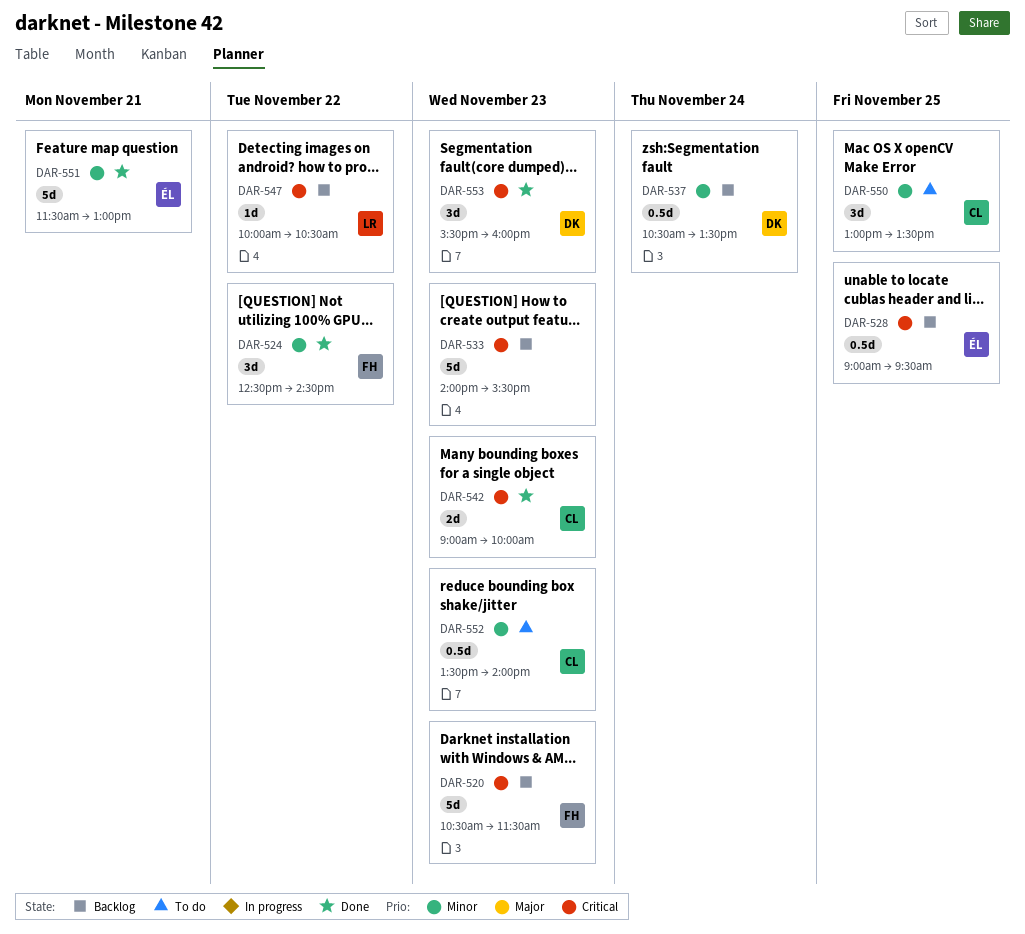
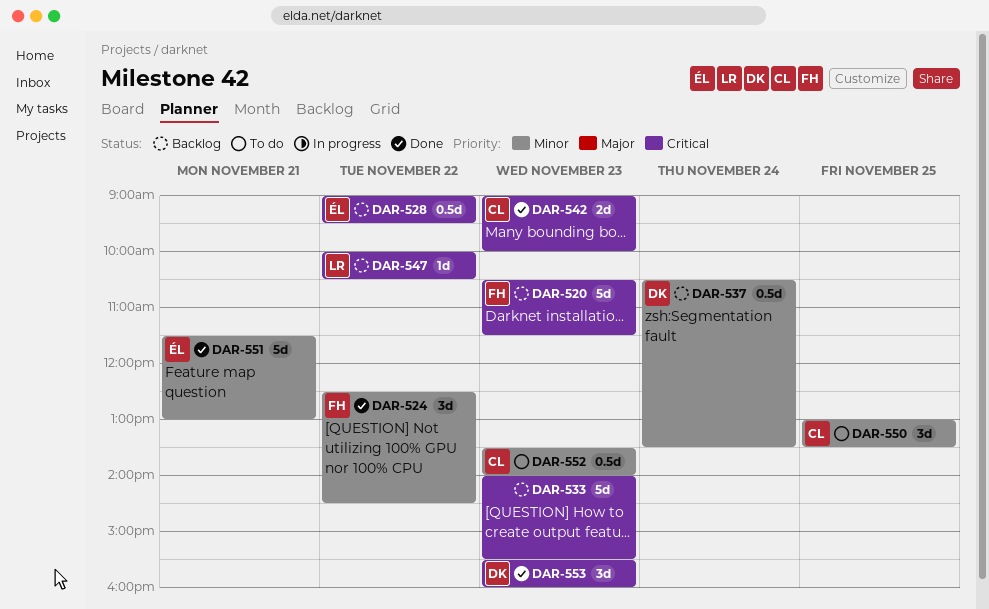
DAR-528, day: Nov 25 -> Nov 22

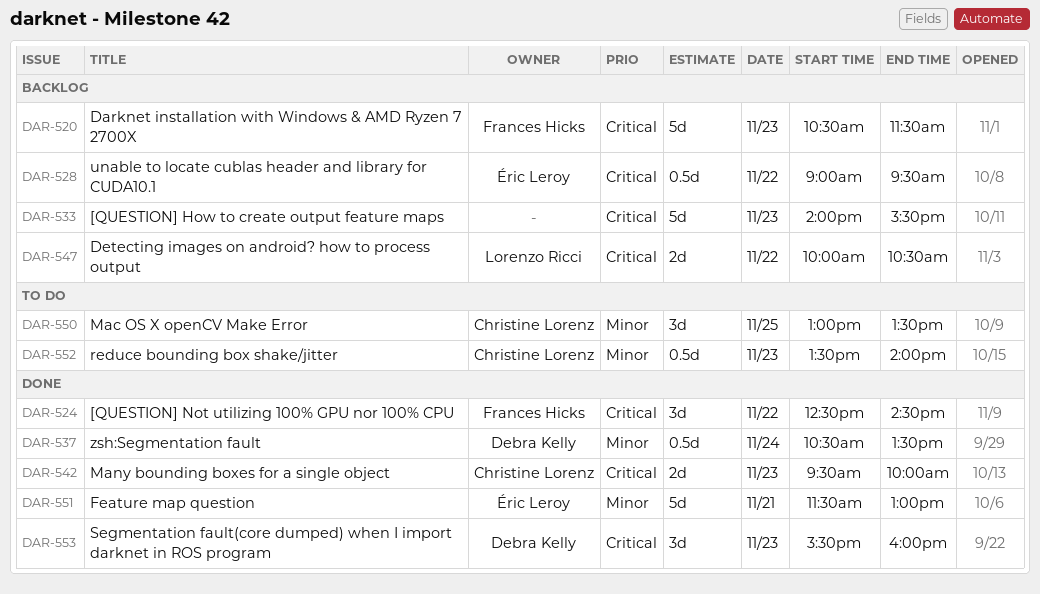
DAR-524, priority: Minor -> Critical
DAR-537, status: Backlog -> Done
DAR-542, begins: 09:00 -> 09:30
DAR-547, estimate: 1d -> 2d

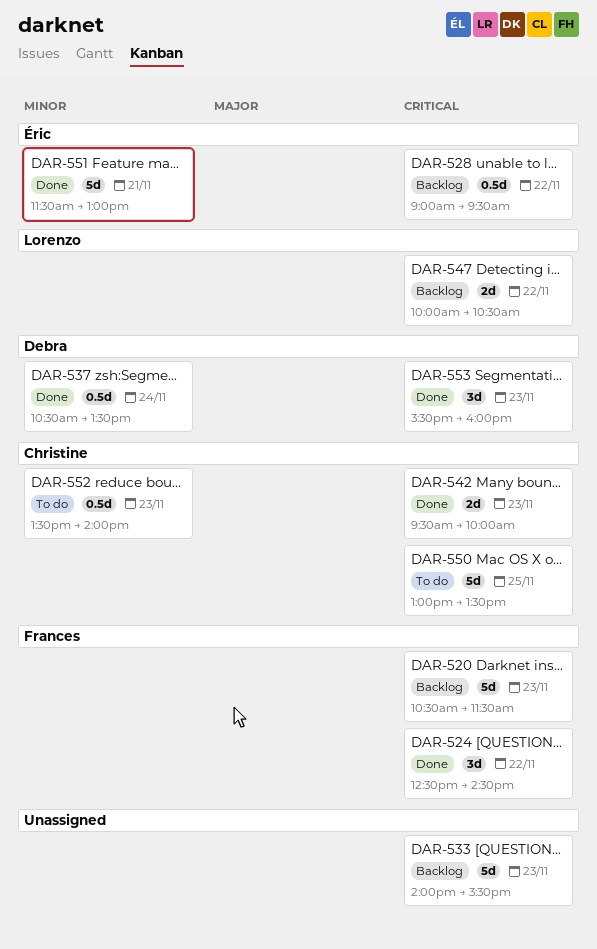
DAR-550, priority: Minor -> Critical
DAR-550, estimate: 3d -> 5d

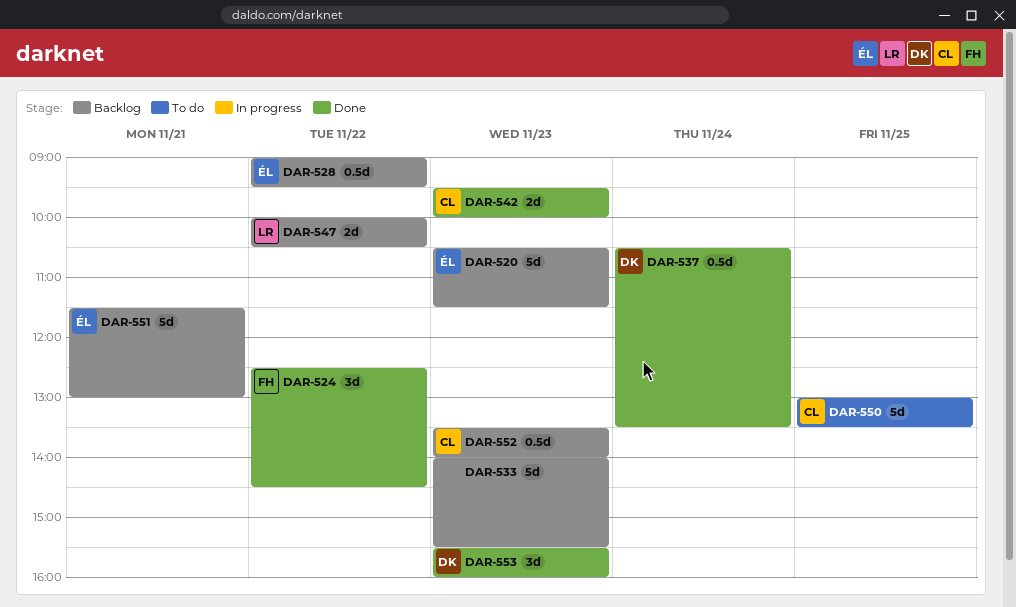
DAR-520, owner: Frances -> Éric
DAR-551, status: Done -> Backlog
DAR-552, status: To do -> Backlog

